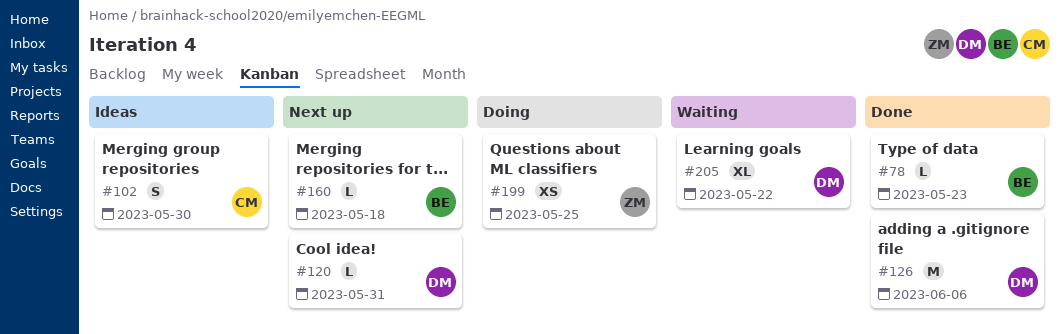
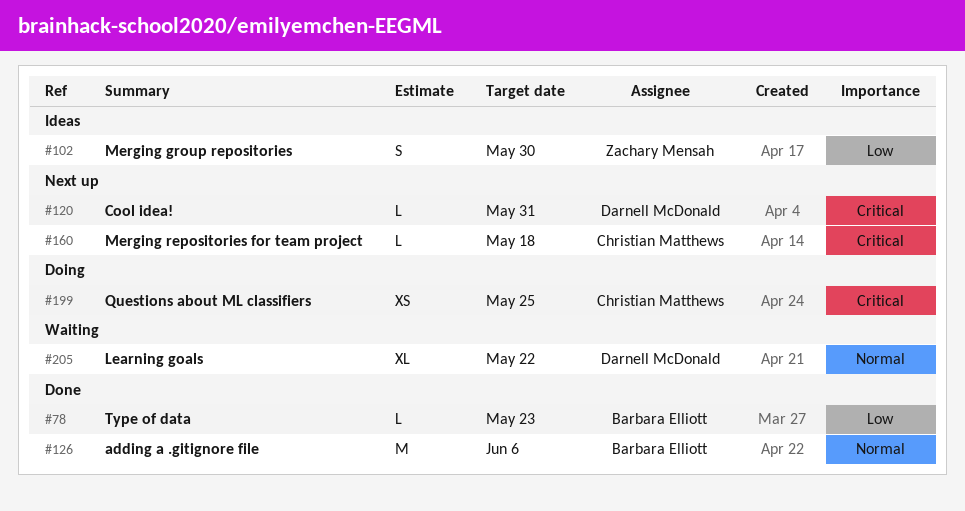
#102, owner: Christian Matthews -> Zachary Mensah
#126, owner: Darnell McDonald -> Barbara Elliott
#160, owner: Barbara Elliott -> Christian Matthews
#199, owner: Zachary Mensah -> Christian Matthews

